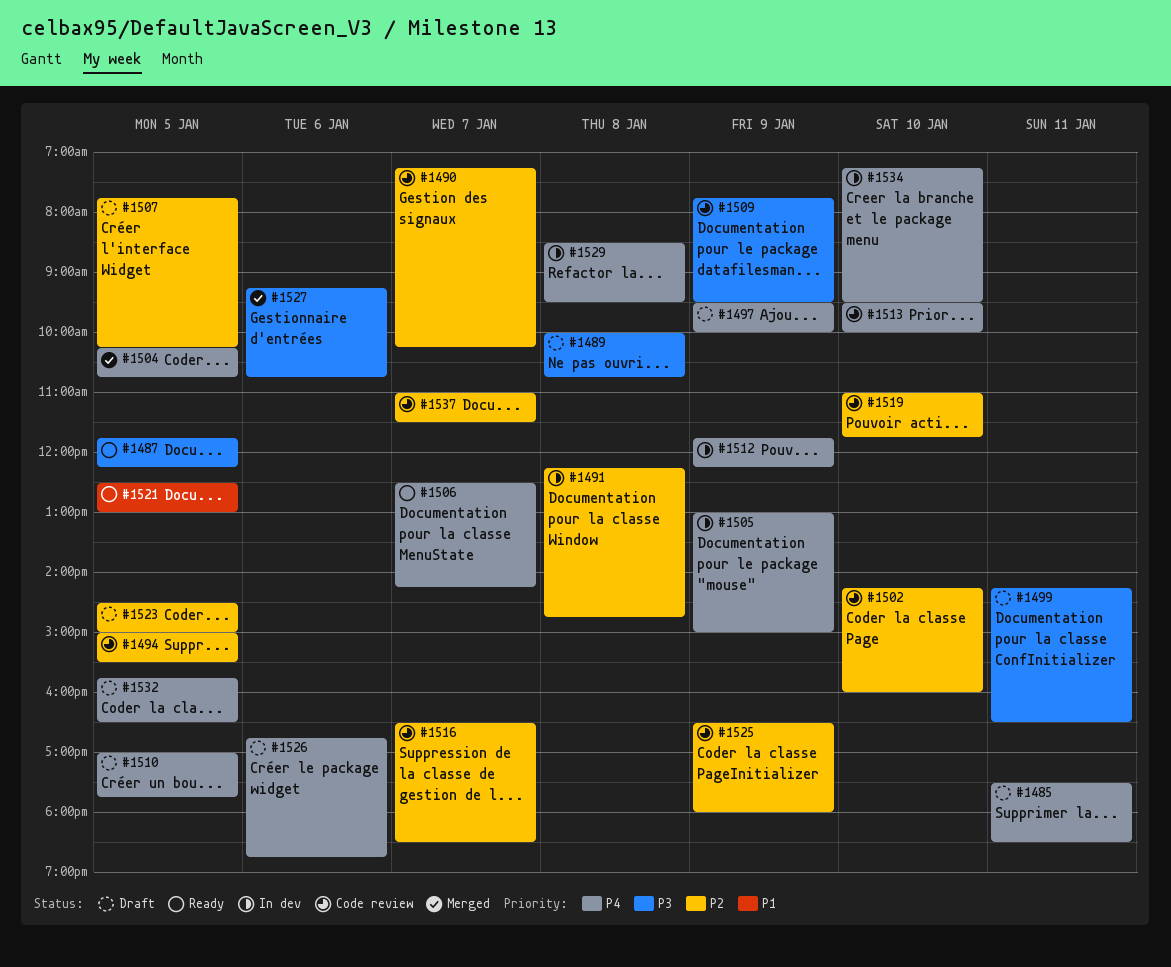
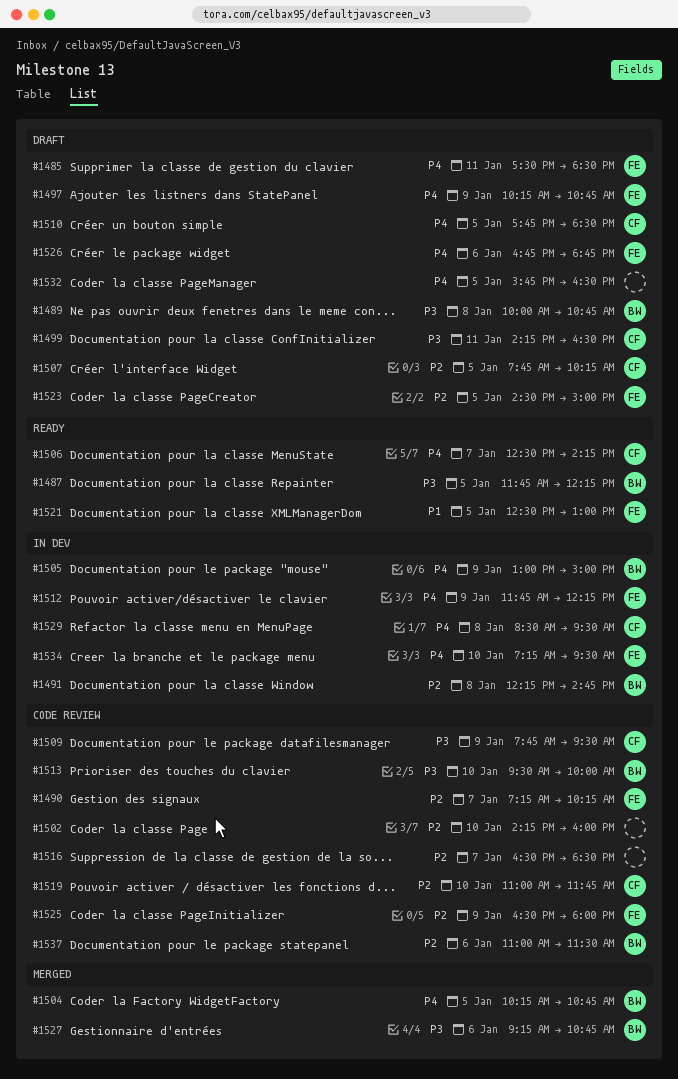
#1494: present -> none
#1497, begins: 09:30 -> 10:15
#1497, ends: 10:00 -> 10:45
#1510, begins: 17:00 -> 17:45
#1510, ends: 17:45 -> 18:30
#1513, priority: P4 -> P3
#1537, day: Jan 7 -> Jan 6

